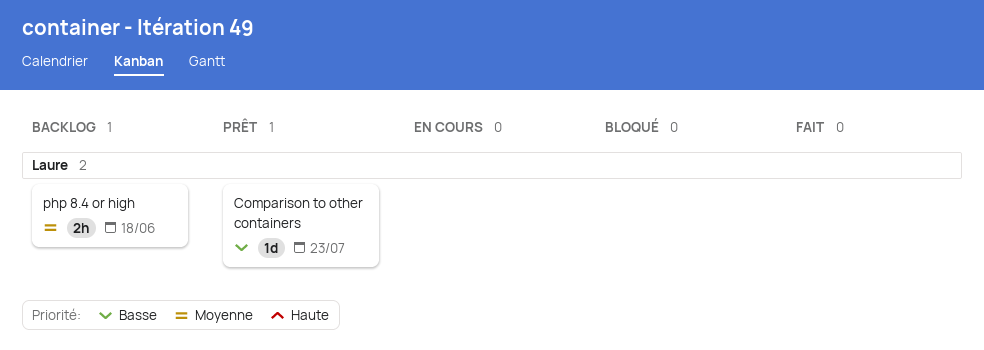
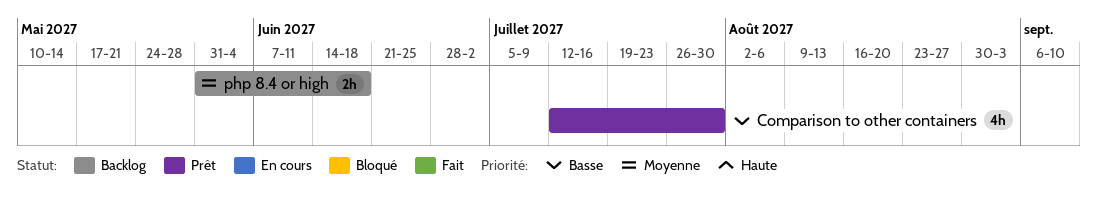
Comparison to other containers, estimate: 1d -> 4h
Comparison to other containers, due: Jul 23 -> Jul 30

